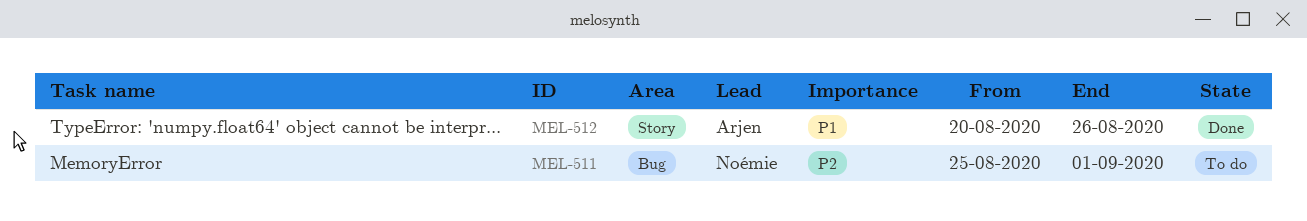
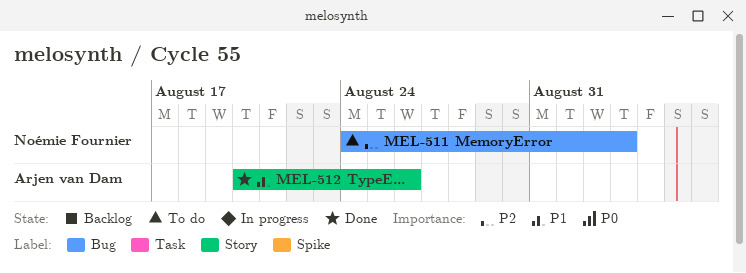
MEL-511, start: Aug 25 -> Aug 24
MEL-511, due: Sep 1 -> Sep 3

